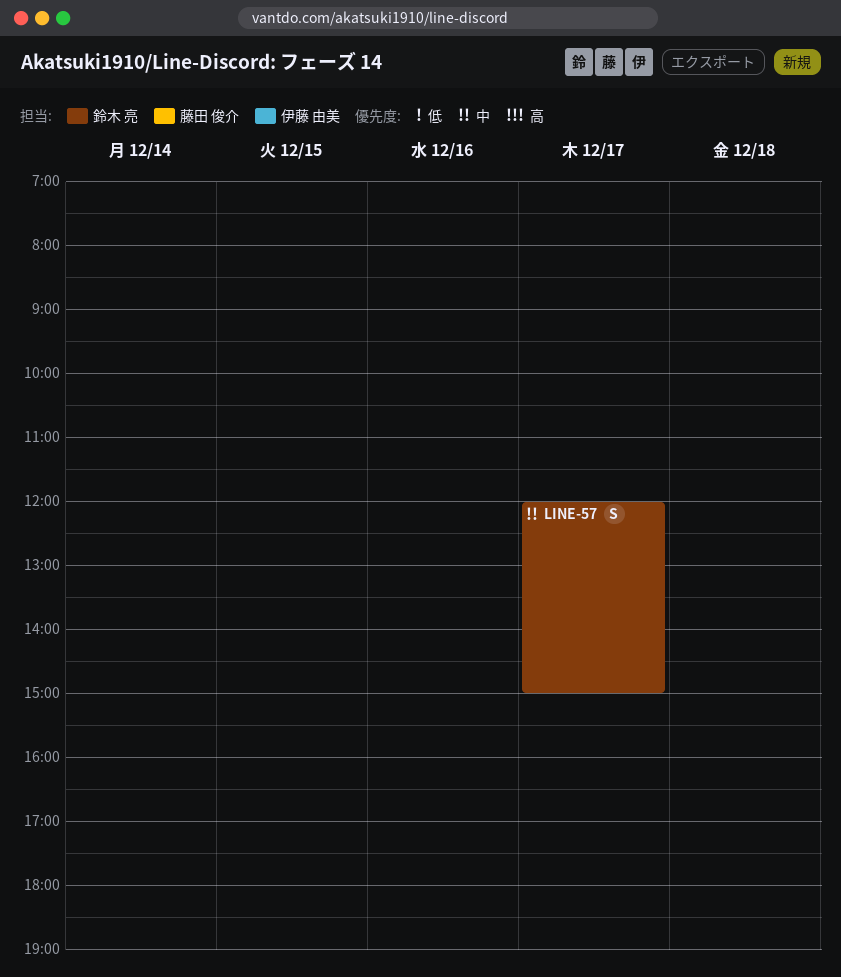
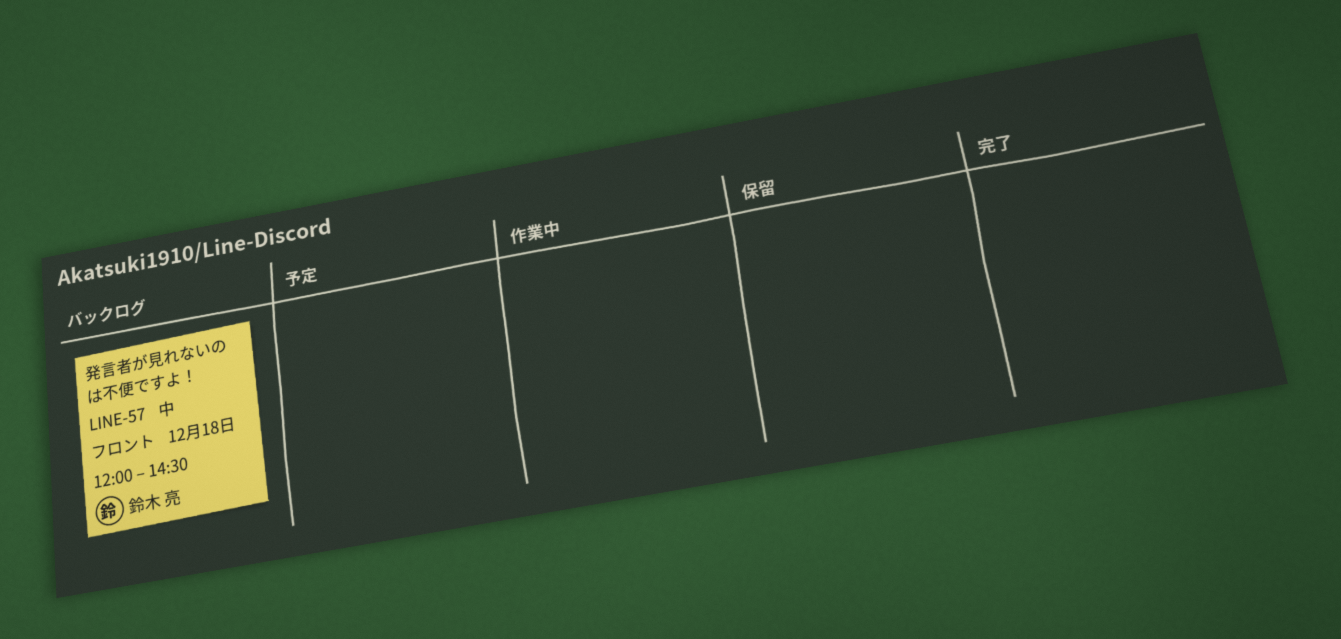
LINE-57, day: Dec 17 -> Dec 18
LINE-57, ends: 15:00 -> 14:30

